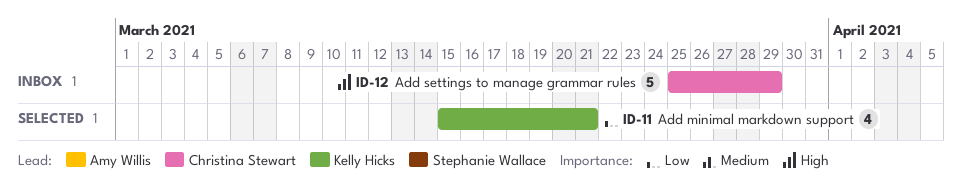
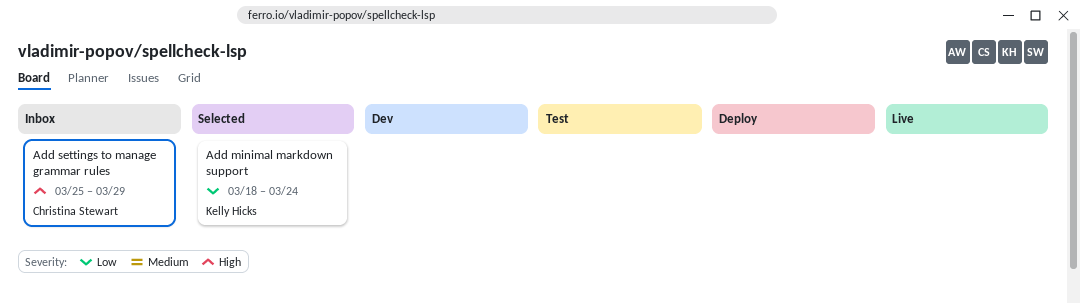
Add minimal markdown support, start: Mar 15 -> Mar 18
Add minimal markdown support, due: Mar 21 -> Mar 24

